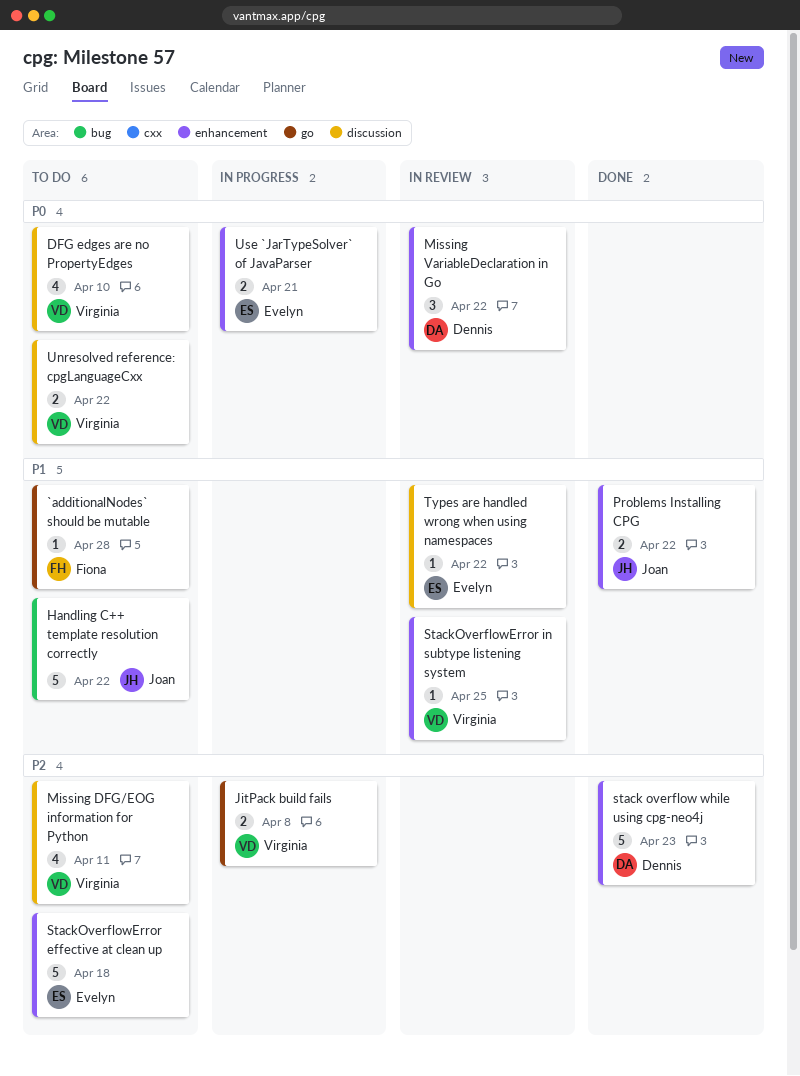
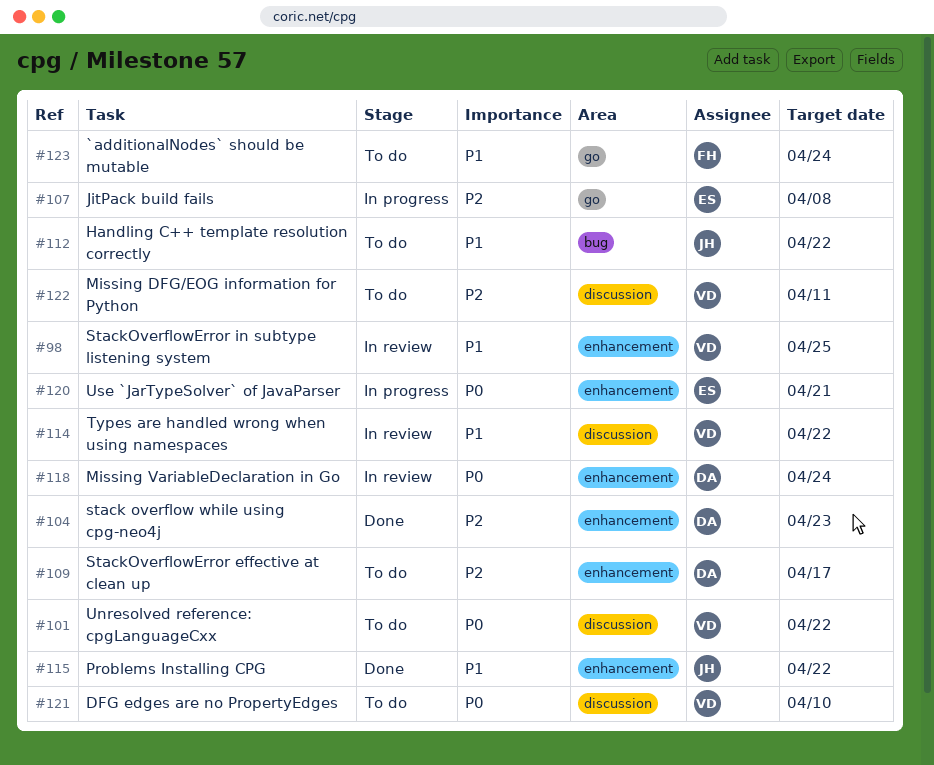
`additionalNodes` should be mutable, due: Apr 28 -> Apr 24
JitPack build fails, owner: Virginia -> Evelyn
Missing VariableDeclaration in Go, due: Apr 22 -> Apr 24
StackOverflowError effective at clean up, owner: Evelyn -> Dennis
StackOverflowError effective at clean up, due: Apr 18 -> Apr 17
Types are handled wrong when using namespaces, owner: Evelyn -> Virginia

